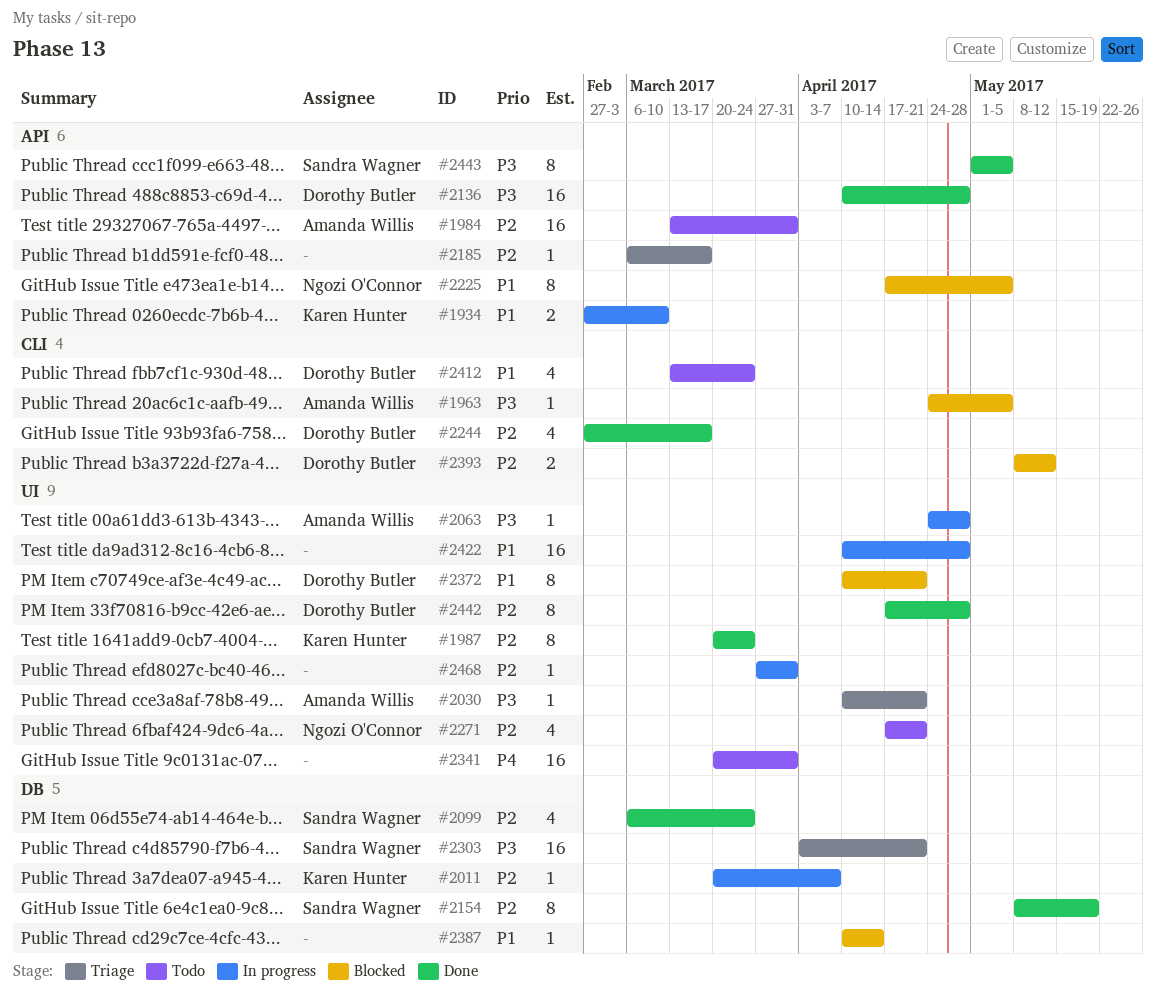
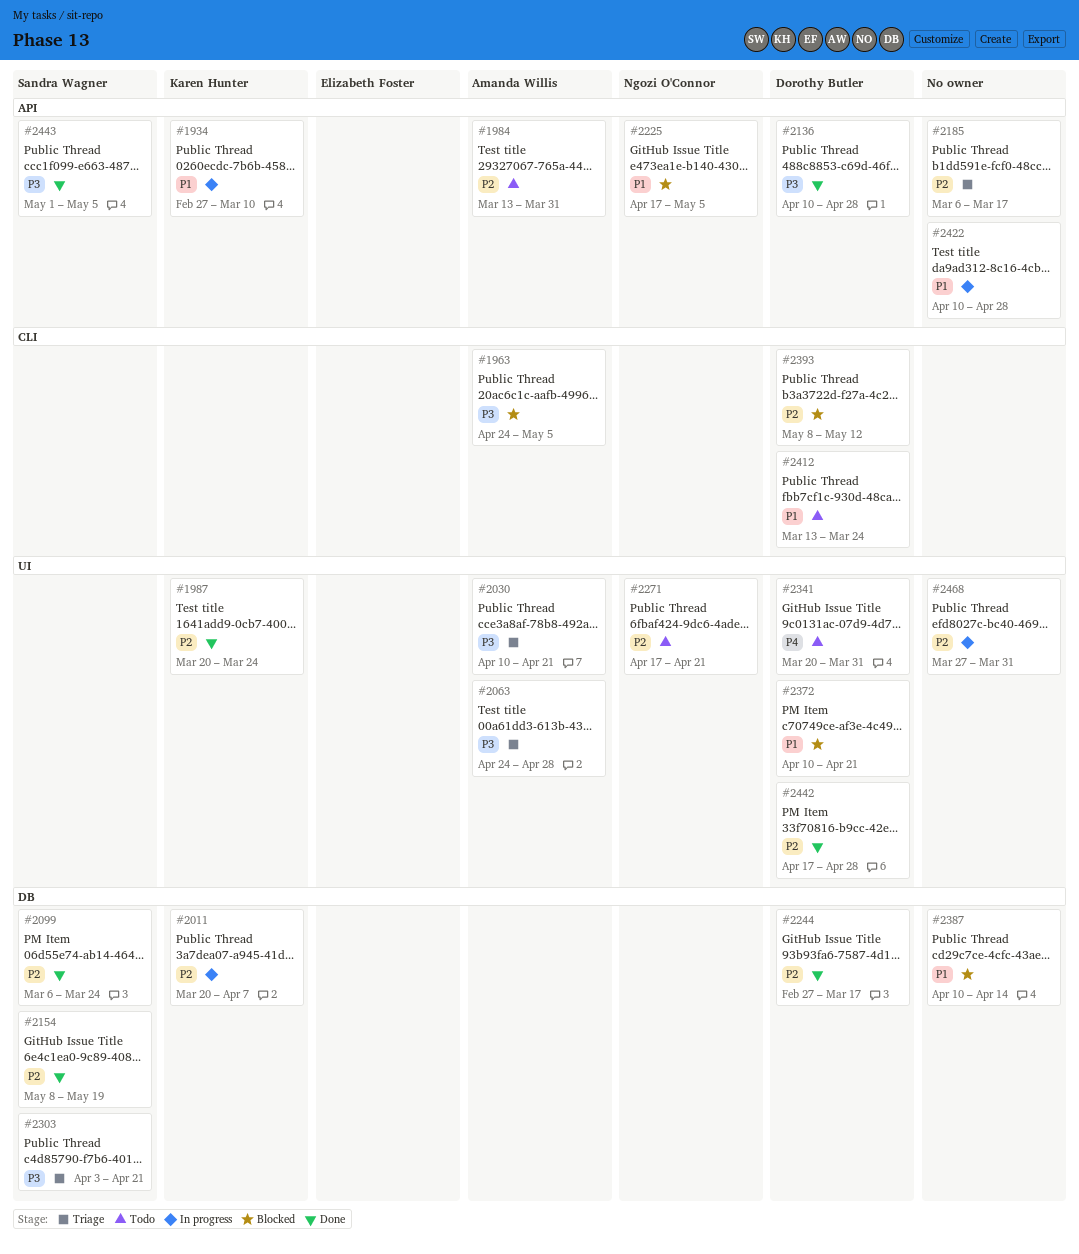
#2063, status: In progress -> Triage
#2244, label: CLI -> DB
#2341, owner: none -> Dorothy Butler
#2422, label: UI -> API

